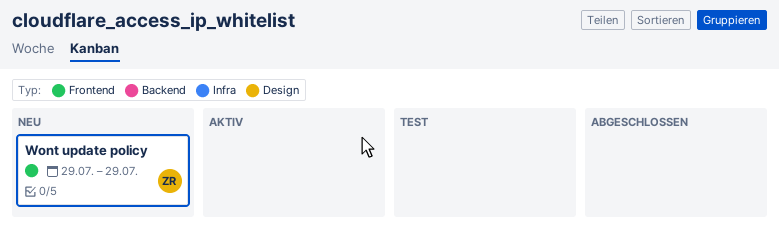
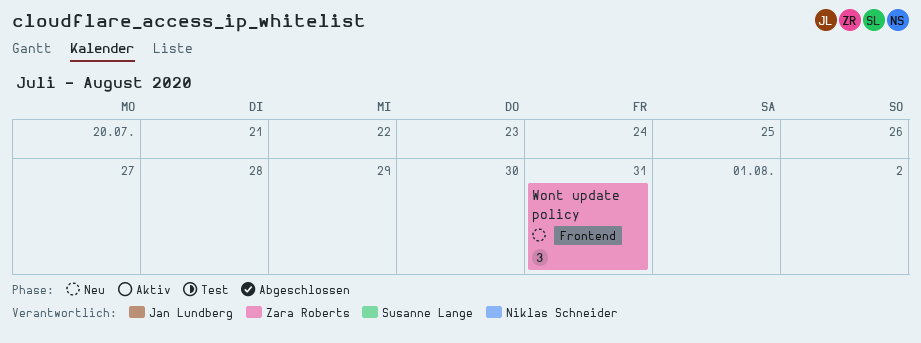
Wont update policy, due: Jul 29 -> Jul 31

